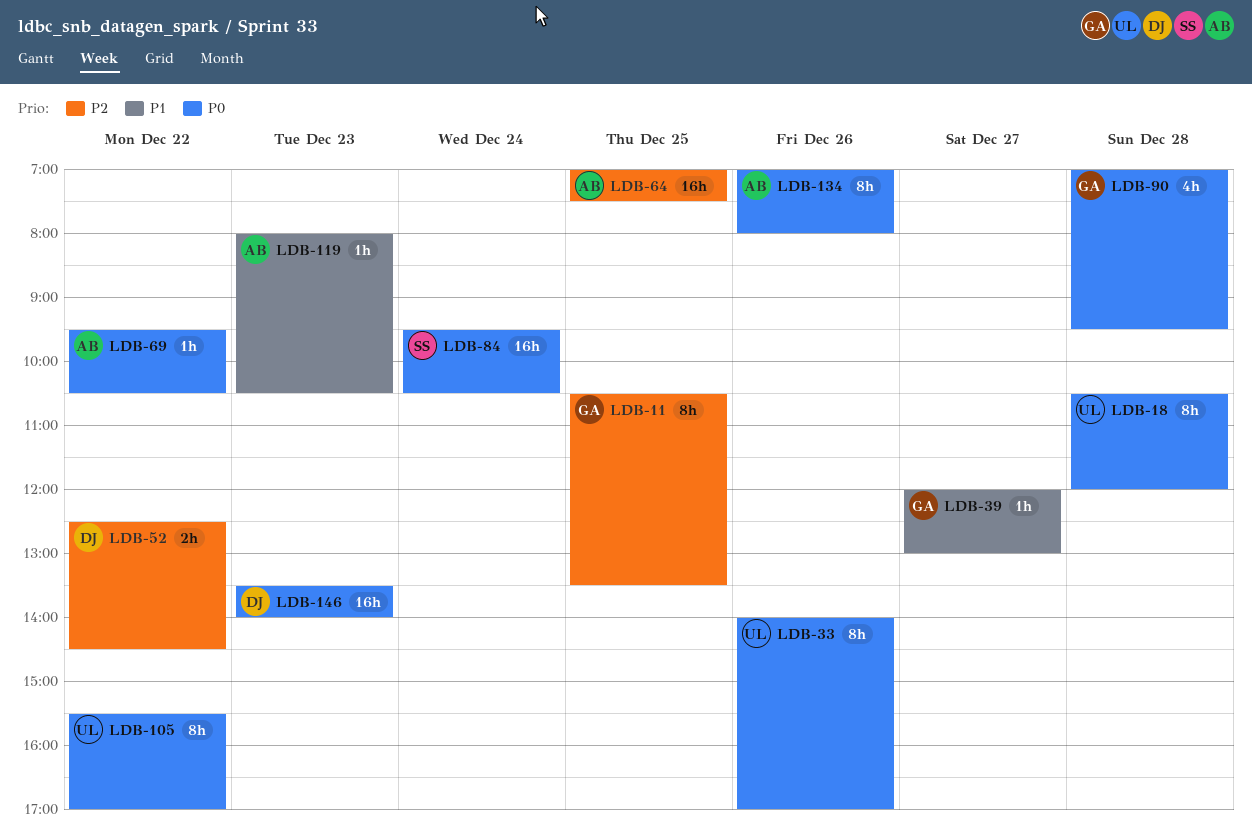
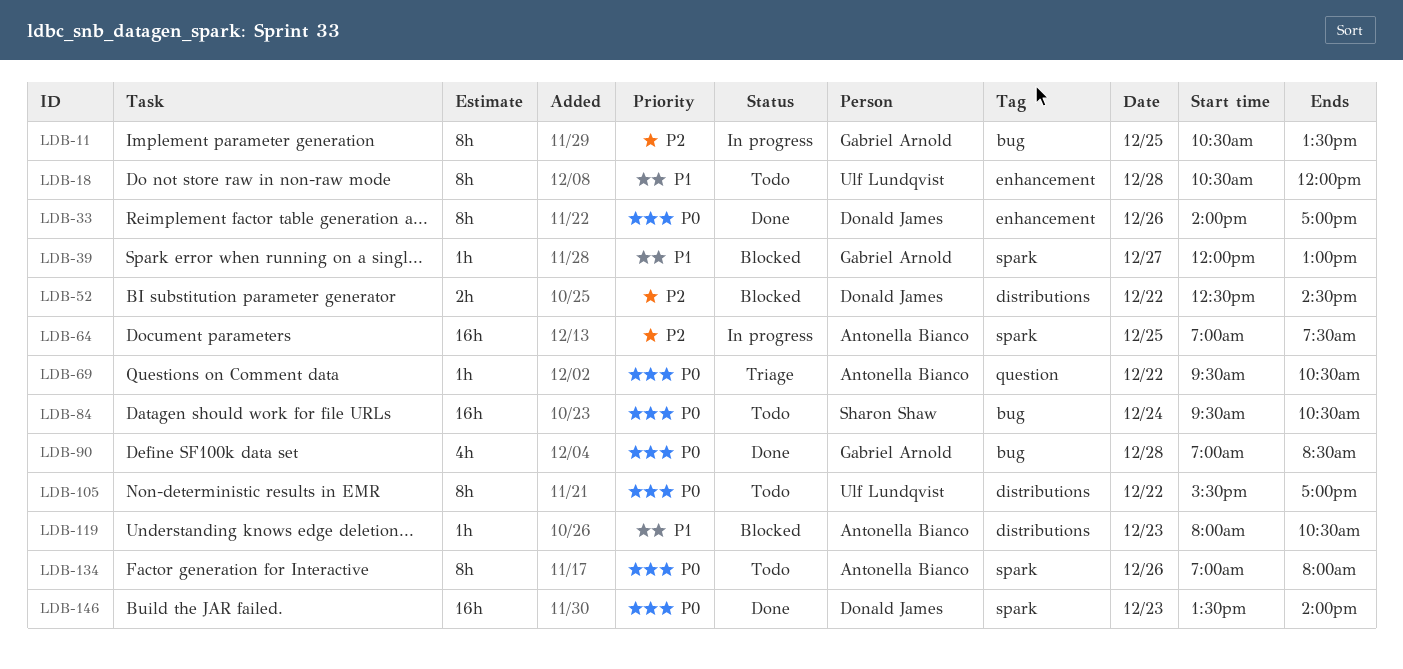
LDB-18, priority: P0 -> P1
LDB-33, owner: Ulf Lundqvist -> Donald James
LDB-90, ends: 09:30 -> 08:30

